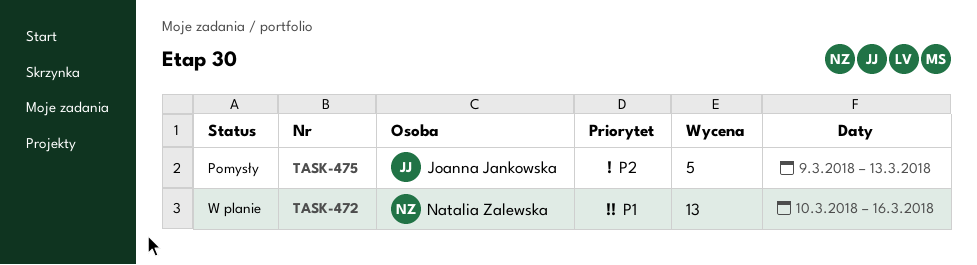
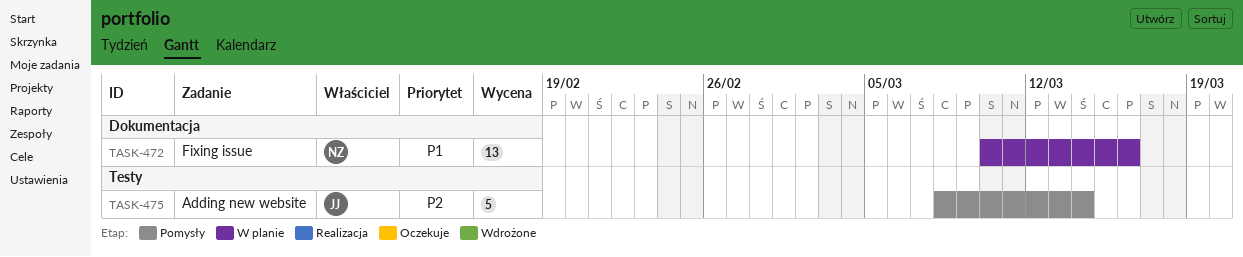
TASK-475, start: Mar 9 -> Mar 8
TASK-475, due: Mar 13 -> Mar 14

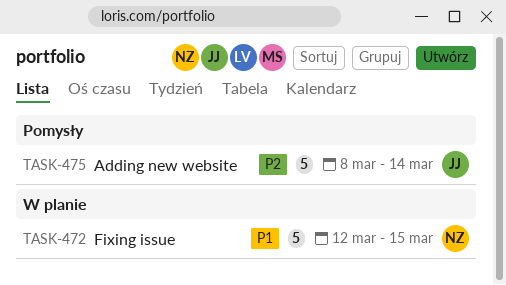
TASK-472, estimate: 13 -> 5
TASK-472, start: Mar 10 -> Mar 12
TASK-472, due: Mar 16 -> Mar 15

